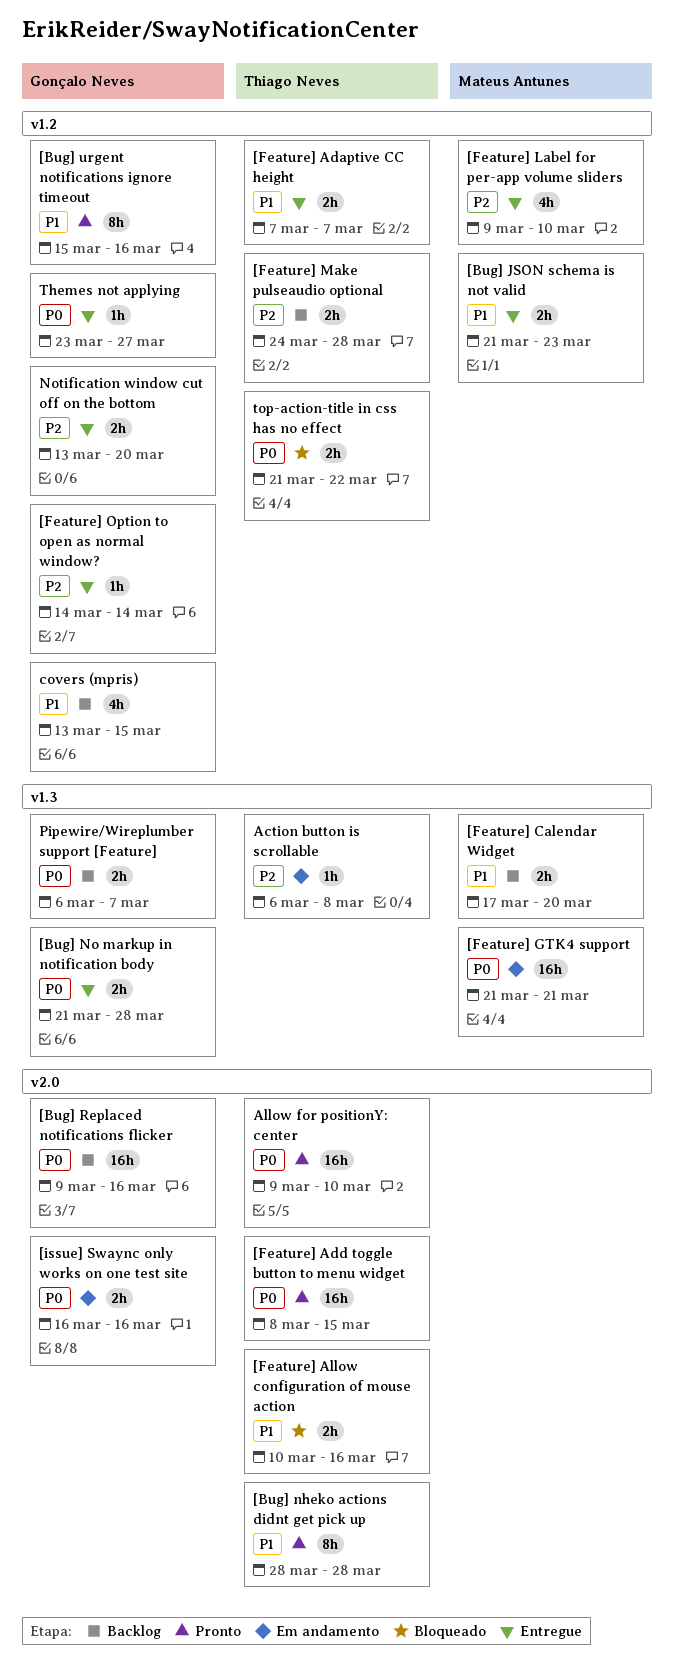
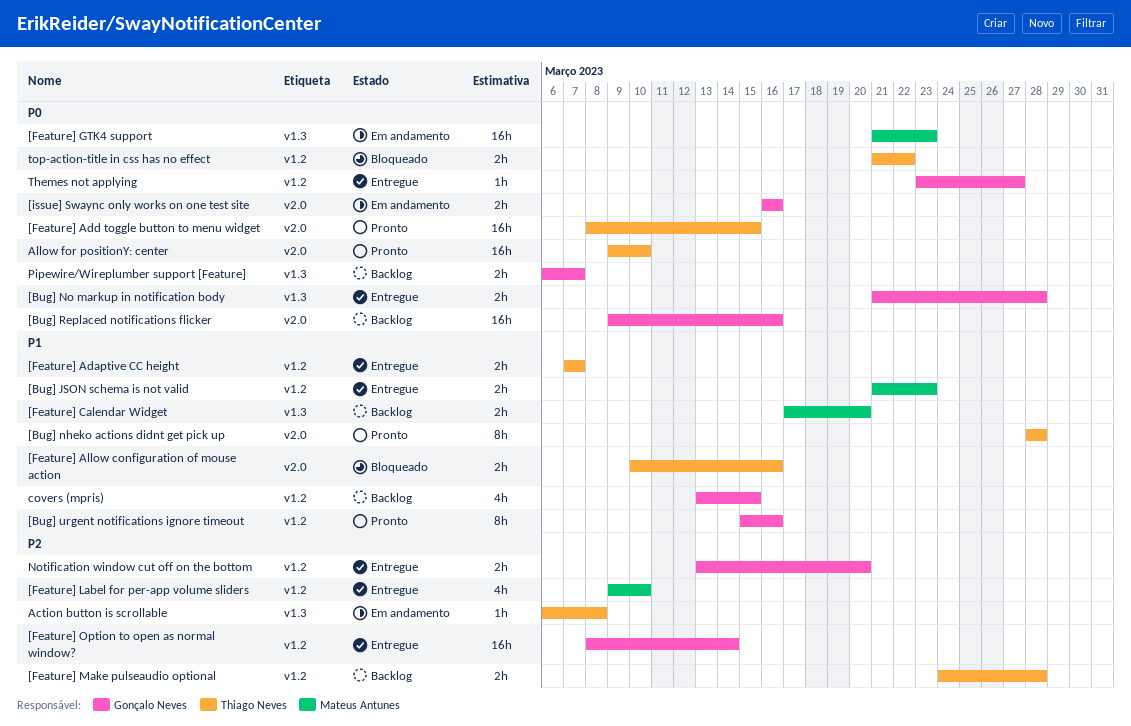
[Feature] GTK4 support, due: Mar 21 -> Mar 23
[Feature] Option to open as normal window?, estimate: 1h -> 16h
[Feature] Option to open as normal window?, start: Mar 14 -> Mar 8

